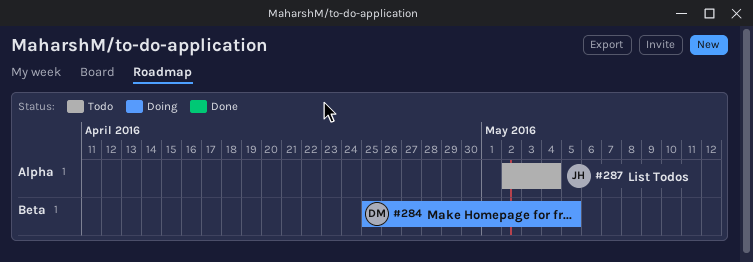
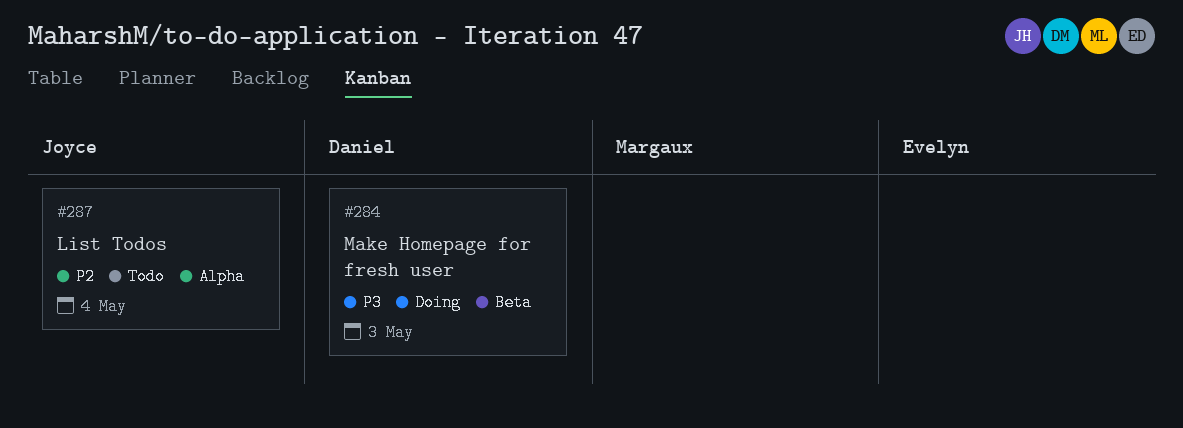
#284, due: May 5 -> May 3

